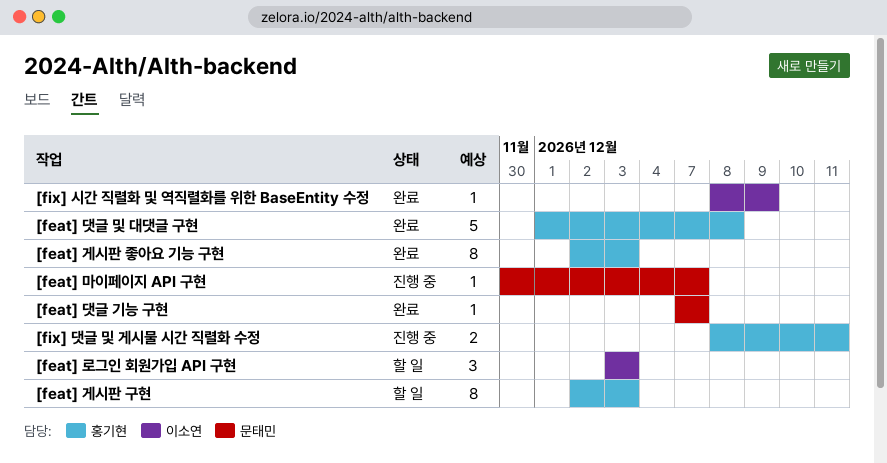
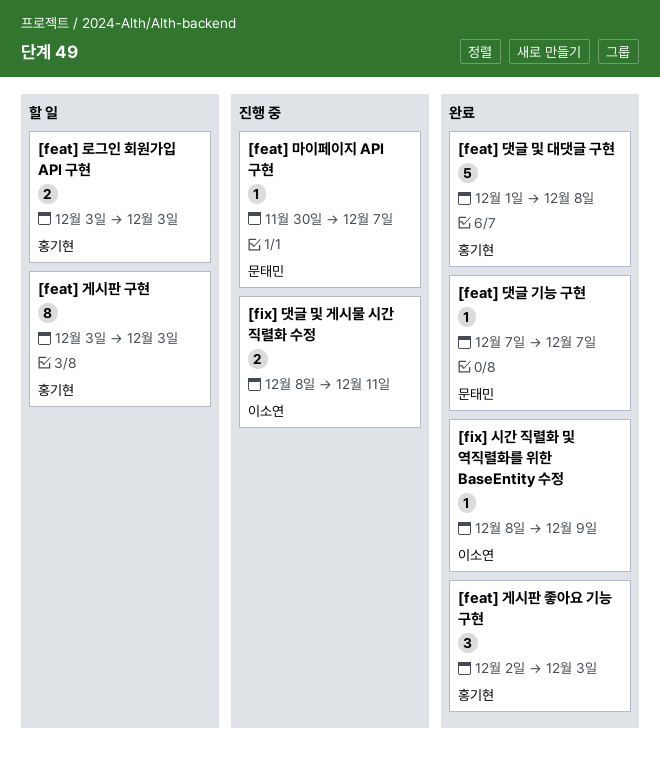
[feat] 게시판 구현, start: Dec 2 -> Dec 3
[feat] 게시판 좋아요 기능 구현, estimate: 8 -> 3
[feat] 로그인 회원가입 API 구현, owner: 이소연 -> 홍기현
[feat] 로그인 회원가입 API 구현, estimate: 3 -> 2
[fix] 댓글 및 게시물 시간 직렬화 수정, owner: 홍기현 -> 이소연

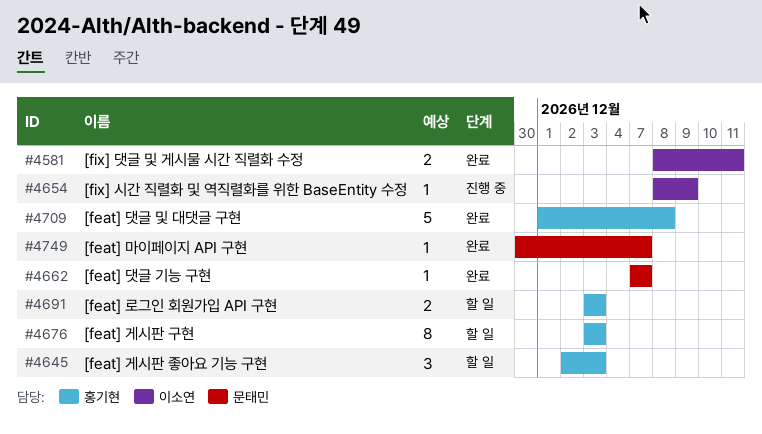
[feat] 게시판 좋아요 기능 구현, status: 완료 -> 할 일
[feat] 마이페이지 API 구현, status: 진행 중 -> 완료
[fix] 댓글 및 게시물 시간 직렬화 수정, status: 진행 중 -> 완료
[fix] 시간 직렬화 및 역직렬화를 위한 BaseEntity 수정, status: 완료 -> 진행 중

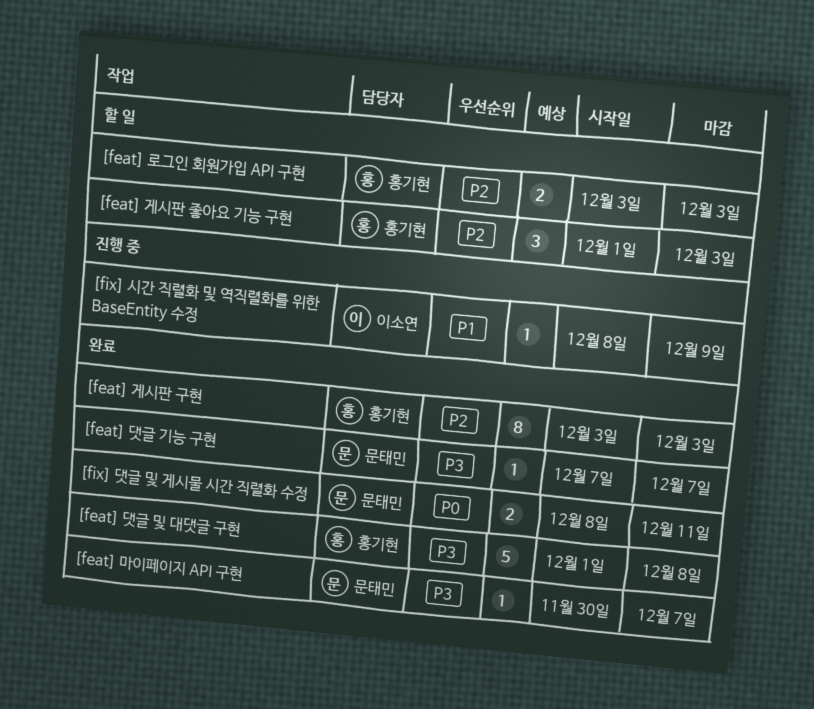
[feat] 게시판 구현, status: 할 일 -> 완료
[feat] 게시판 좋아요 기능 구현, start: Dec 2 -> Dec 1
[fix] 댓글 및 게시물 시간 직렬화 수정, owner: 이소연 -> 문태민

